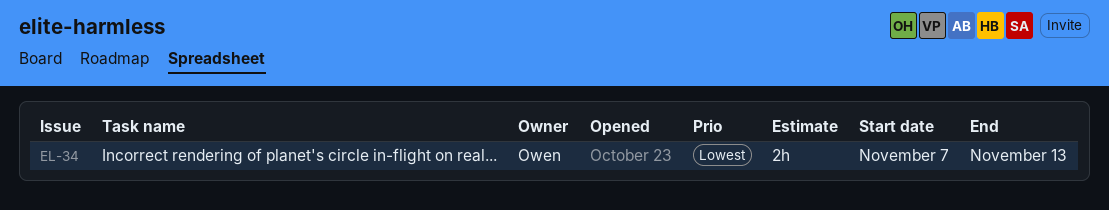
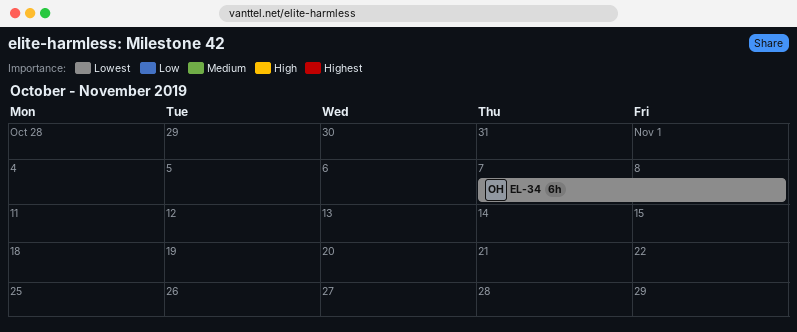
EL-34, estimate: 2h -> 6h
EL-34, due: Nov 13 -> Nov 8

